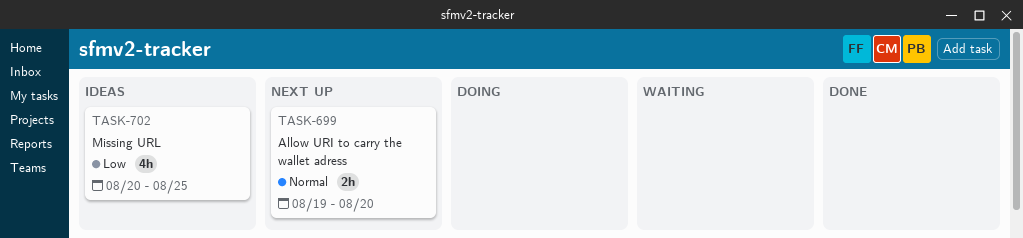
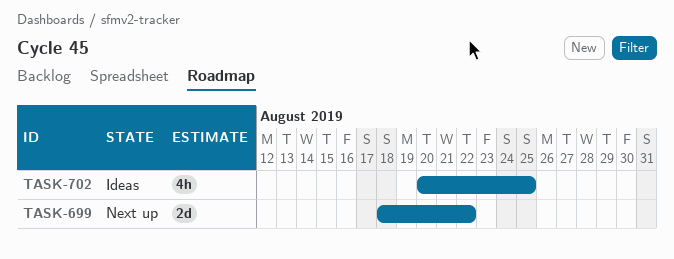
TASK-699, estimate: 2h -> 2d
TASK-699, start: Aug 19 -> Aug 18
TASK-699, due: Aug 20 -> Aug 22

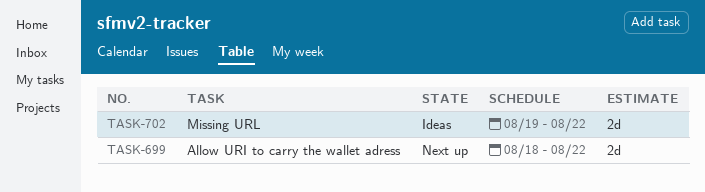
TASK-702, estimate: 4h -> 2d
TASK-702, start: Aug 20 -> Aug 19
TASK-702, due: Aug 25 -> Aug 22

